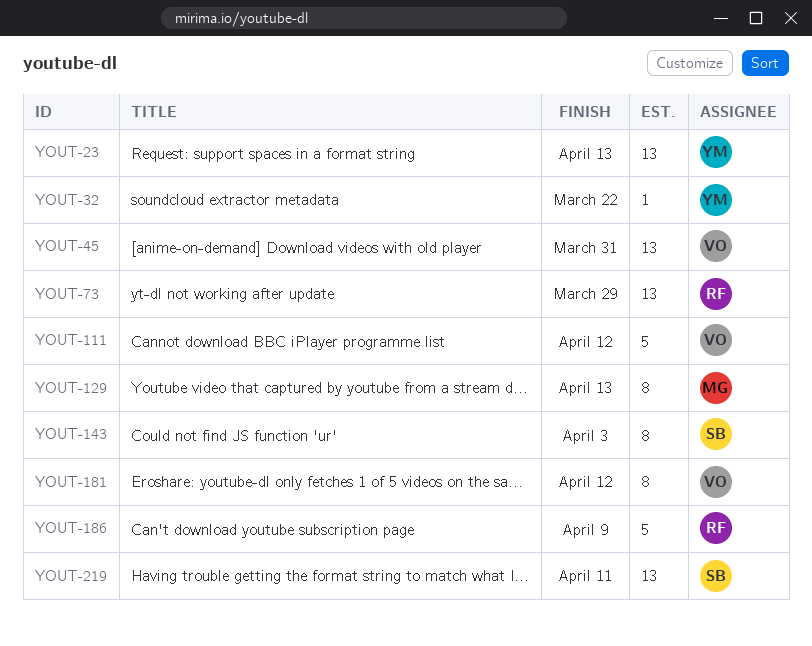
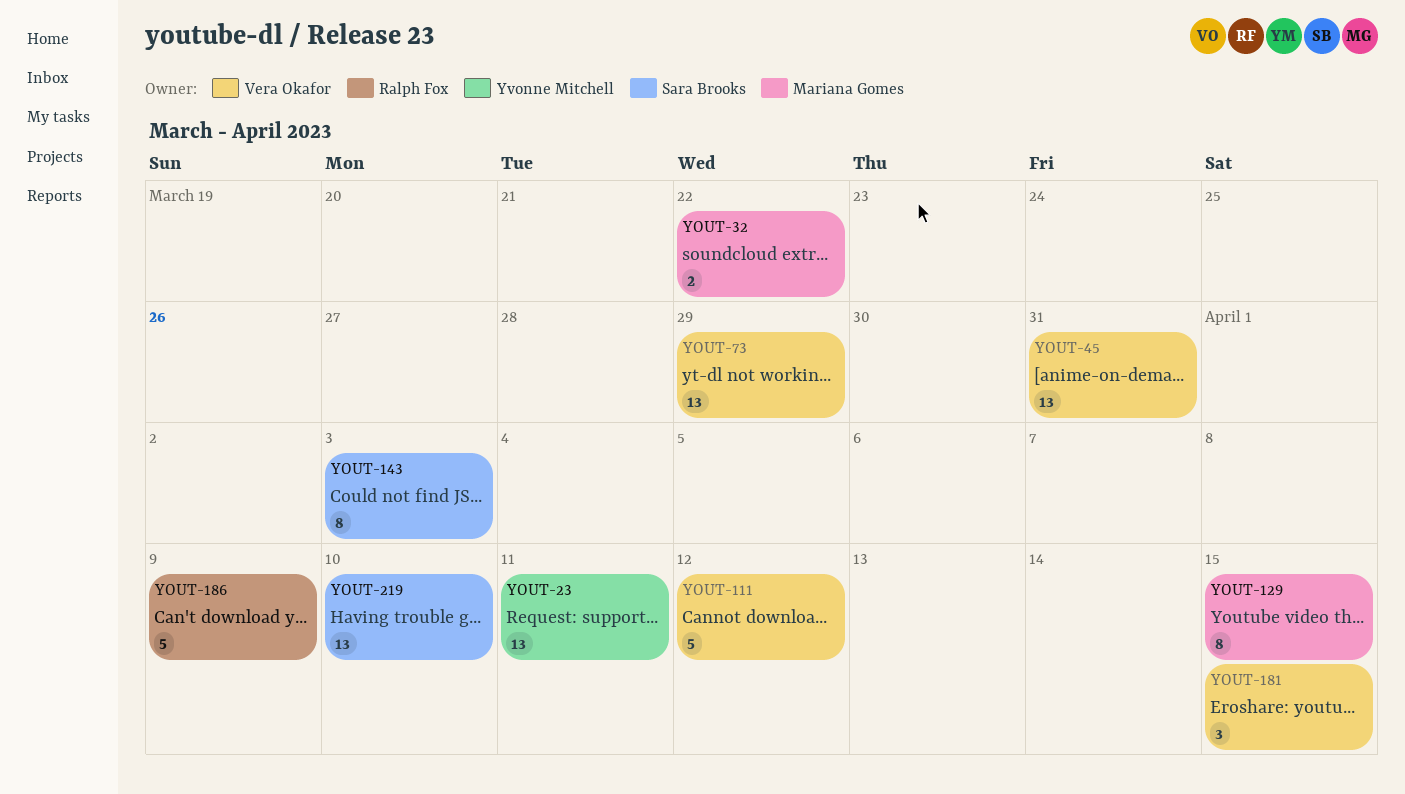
YOUT-23, due: Apr 13 -> Apr 11
YOUT-32, owner: Yvonne Mitchell -> Mariana Gomes
YOUT-32, estimate: 1 -> 2
YOUT-73, owner: Ralph Fox -> Vera Okafor
YOUT-129, due: Apr 13 -> Apr 15
YOUT-181, estimate: 8 -> 3
YOUT-181, due: Apr 12 -> Apr 15
YOUT-219, due: Apr 11 -> Apr 10

